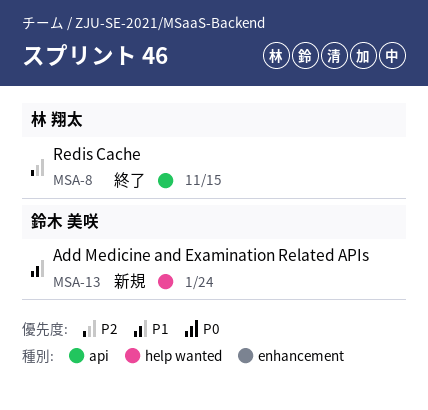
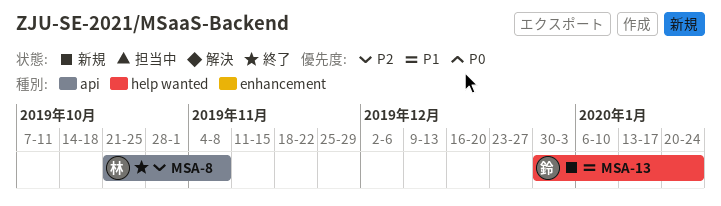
MSA-8, due: Nov 15 -> Nov 8

